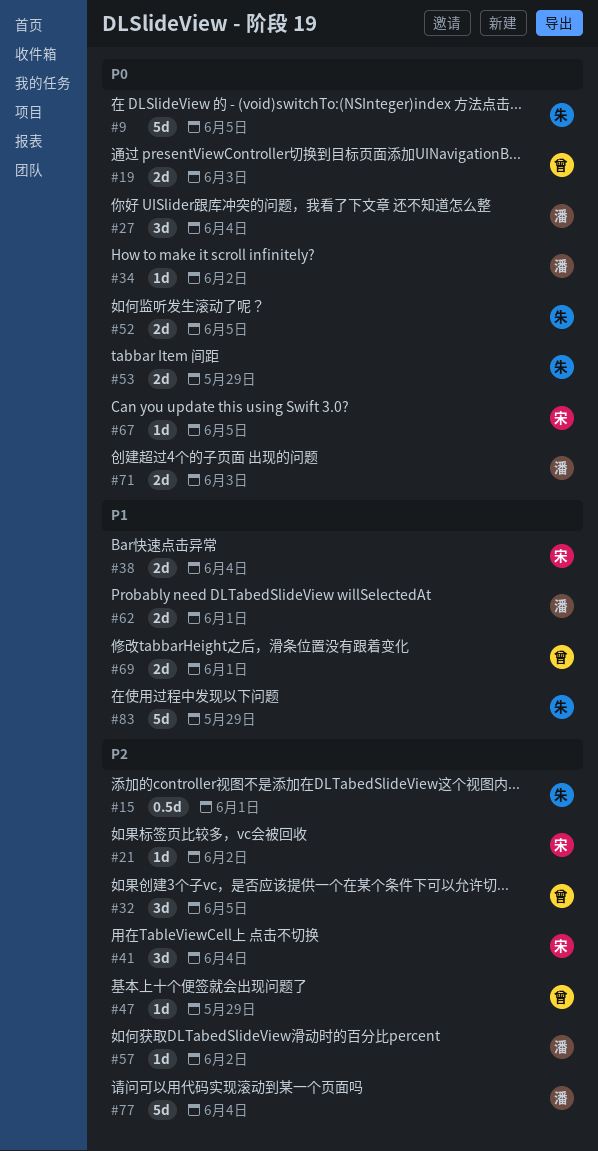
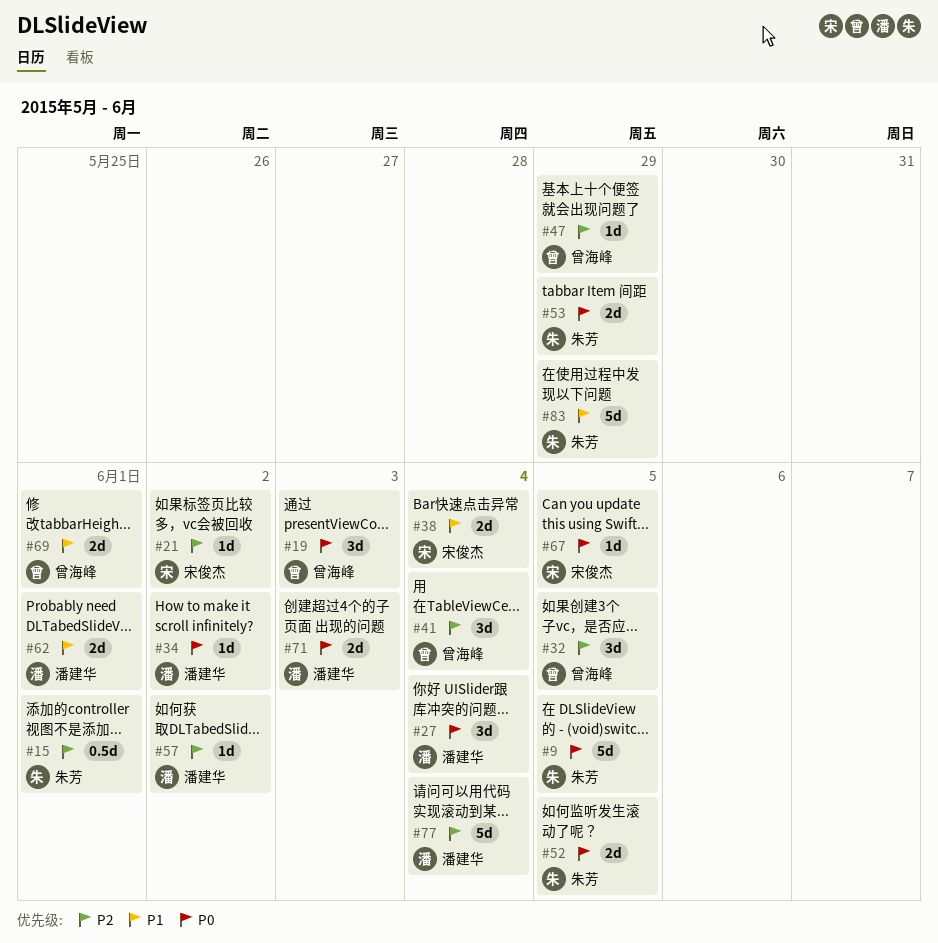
#19, estimate: 2d -> 3d
#41, owner: 宋俊杰 -> 曾海峰

